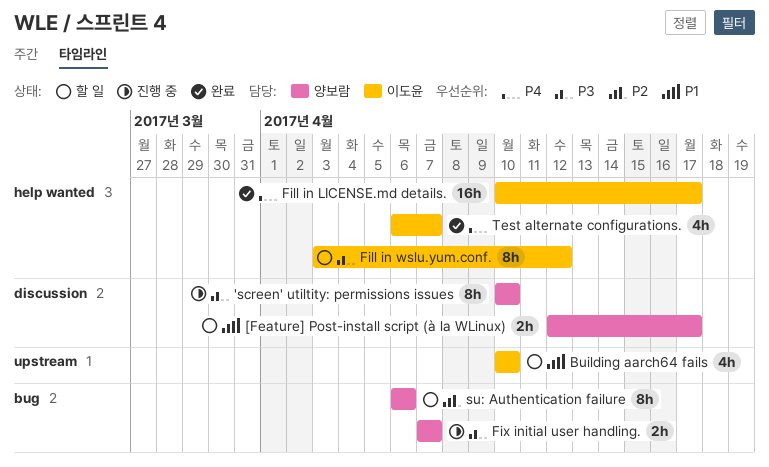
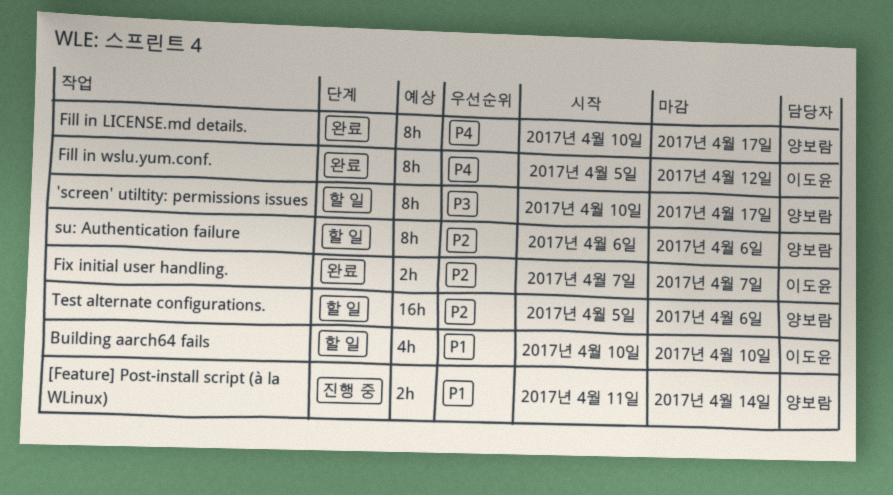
'screen' utiltity: permissions issues, status: 진행 중 -> 할 일
'screen' utiltity: permissions issues, due: Apr 10 -> Apr 17
[Feature] Post-install script (à la WLinux), status: 할 일 -> 진행 중
[Feature] Post-install script (à la WLinux), start: Apr 12 -> Apr 11
[Feature] Post-install script (à la WLinux), due: Apr 17 -> Apr 14
Fill in LICENSE.md details., owner: 이도윤 -> 양보람
Fill in LICENSE.md details., estimate: 16h -> 8h
Fill in wslu.yum.conf., status: 할 일 -> 완료
Fill in wslu.yum.conf., priority: P3 -> P4
Fill in wslu.yum.conf., start: Apr 3 -> Apr 5
Fix initial user handling., status: 진행 중 -> 완료
Fix initial user handling., owner: 양보람 -> 이도윤
Fix initial user handling., priority: P3 -> P2
Test alternate configurations., status: 완료 -> 할 일
Test alternate configurations., owner: 이도윤 -> 양보람
Test alternate configurations., priority: P4 -> P2
Test alternate configurations., estimate: 4h -> 16h
Test alternate configurations., start: Apr 6 -> Apr 5
Test alternate configurations., due: Apr 7 -> Apr 6

